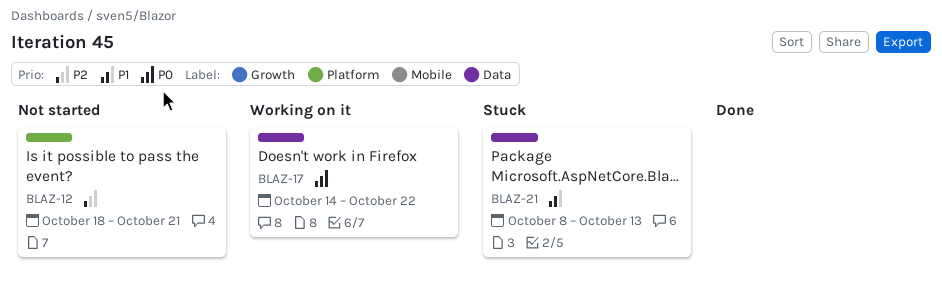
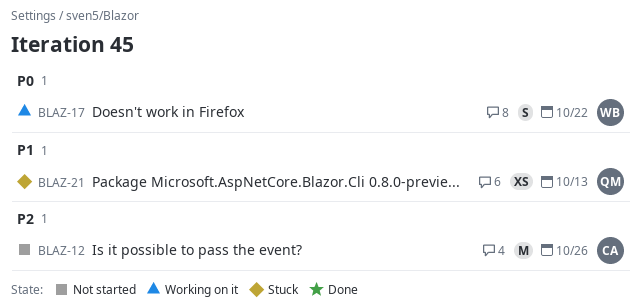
BLAZ-12, due: Oct 21 -> Oct 26

